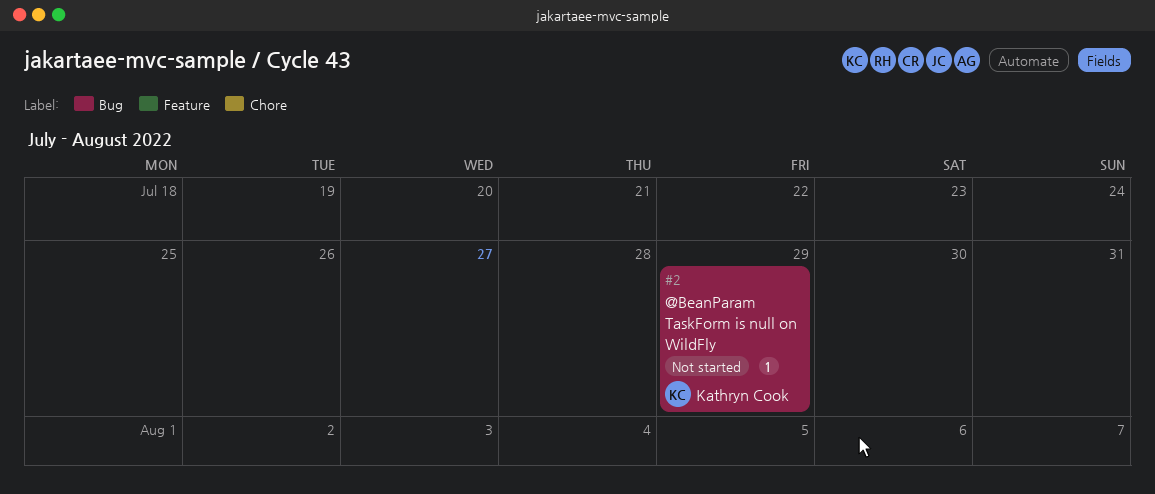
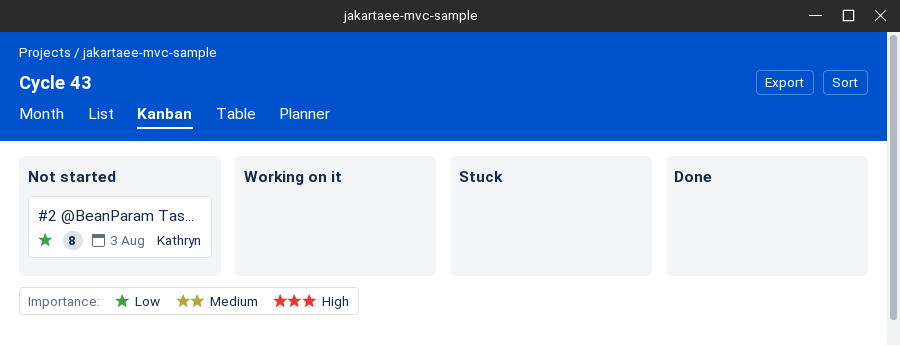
#2, estimate: 1 -> 8
#2, due: Jul 29 -> Aug 3

